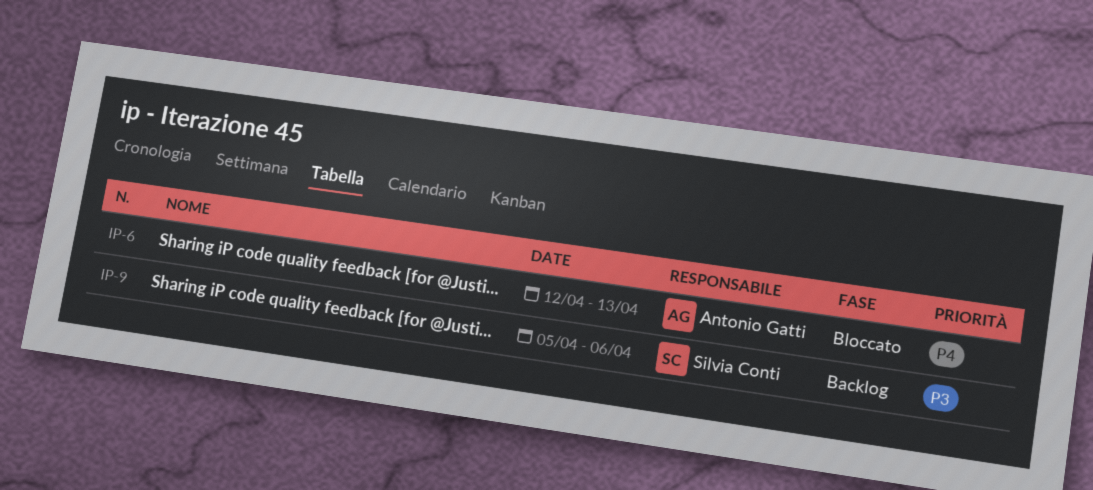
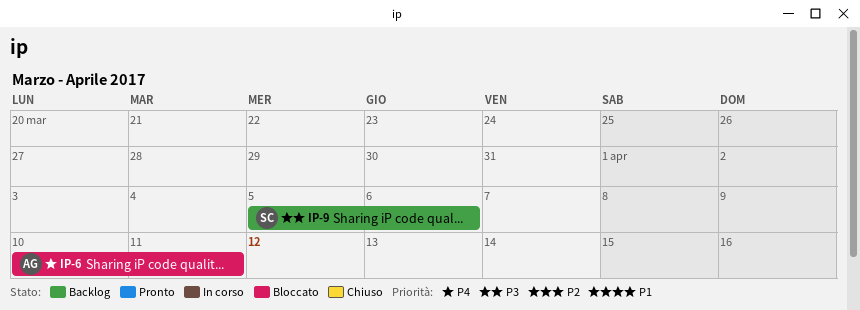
IP-6, start: Apr 12 -> Apr 10
IP-6, due: Apr 13 -> Apr 11

